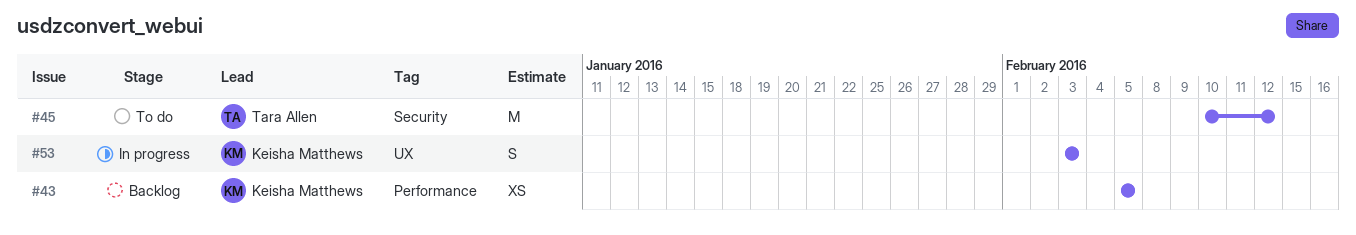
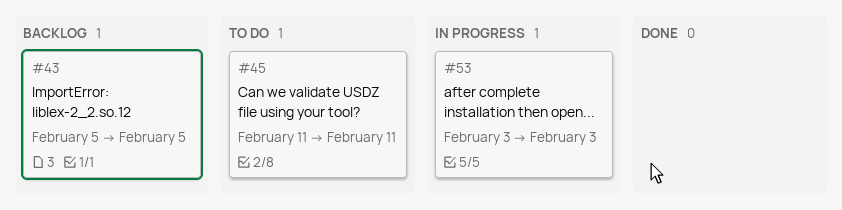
#45, start: Feb 10 -> Feb 11
#45, due: Feb 12 -> Feb 11

